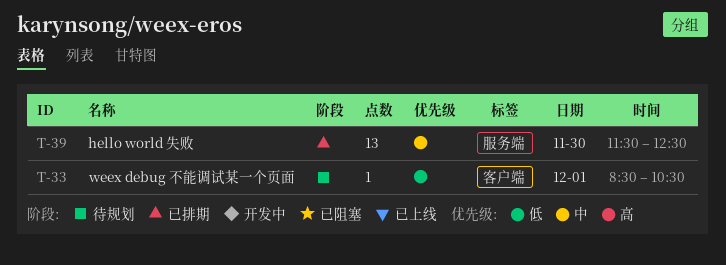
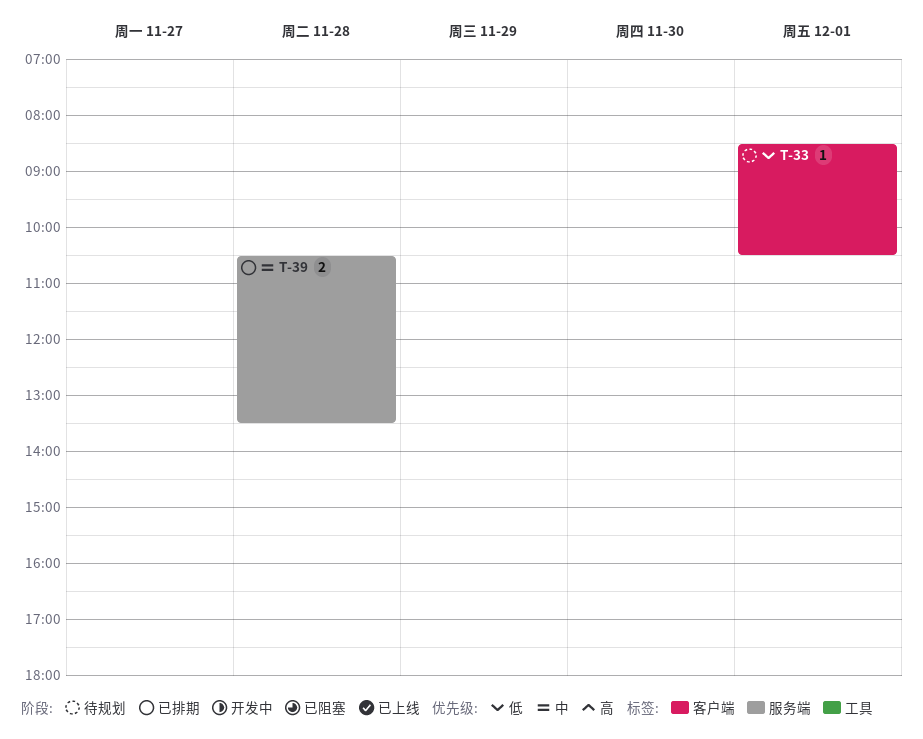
T-39, estimate: 13 -> 2
T-39, day: Nov 30 -> Nov 28
T-39, begins: 11:30 -> 10:30
T-39, ends: 12:30 -> 13:30

